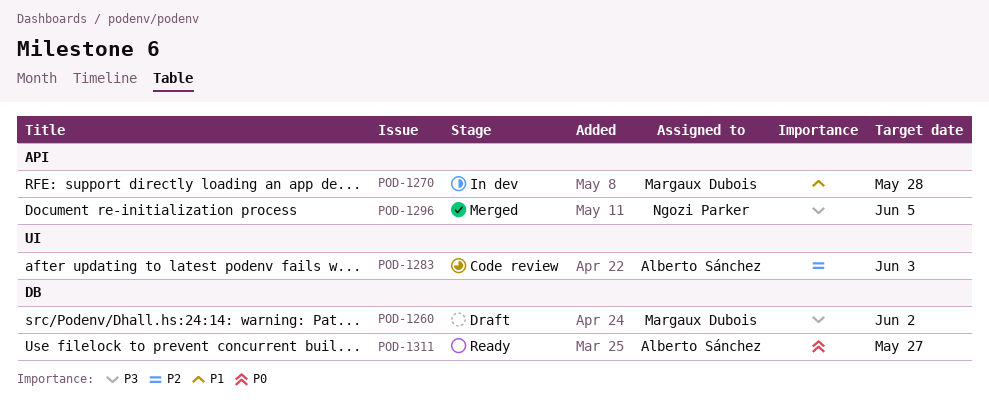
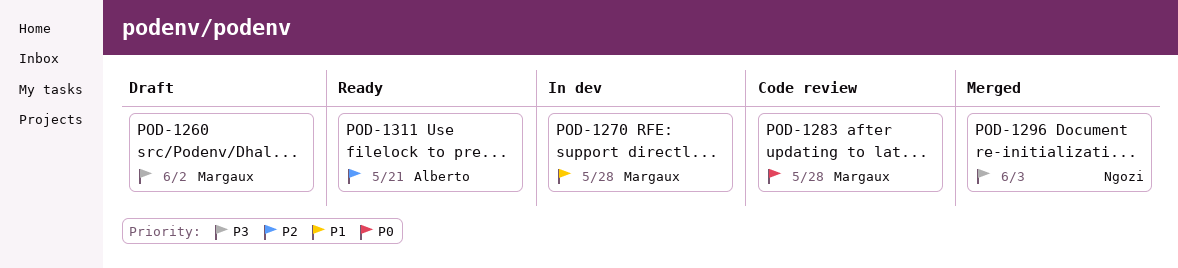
POD-1283, owner: Alberto Sánchez -> Margaux Dubois
POD-1283, priority: P2 -> P0
POD-1283, due: Jun 3 -> May 28
POD-1296, due: Jun 5 -> Jun 3
POD-1311, priority: P0 -> P2
POD-1311, due: May 27 -> May 21

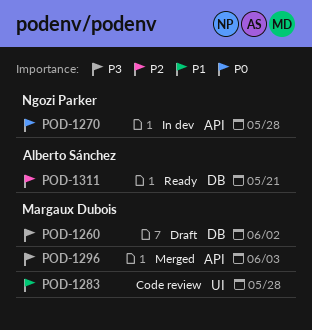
POD-1270, owner: Margaux Dubois -> Ngozi Parker
POD-1270, priority: P1 -> P0
POD-1283, priority: P0 -> P1
POD-1296, owner: Ngozi Parker -> Margaux Dubois

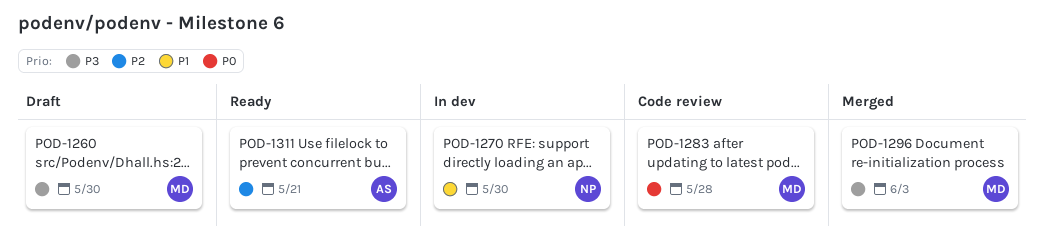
POD-1260, due: Jun 2 -> May 30
POD-1270, priority: P0 -> P1
POD-1270, due: May 28 -> May 30
POD-1283, priority: P1 -> P0

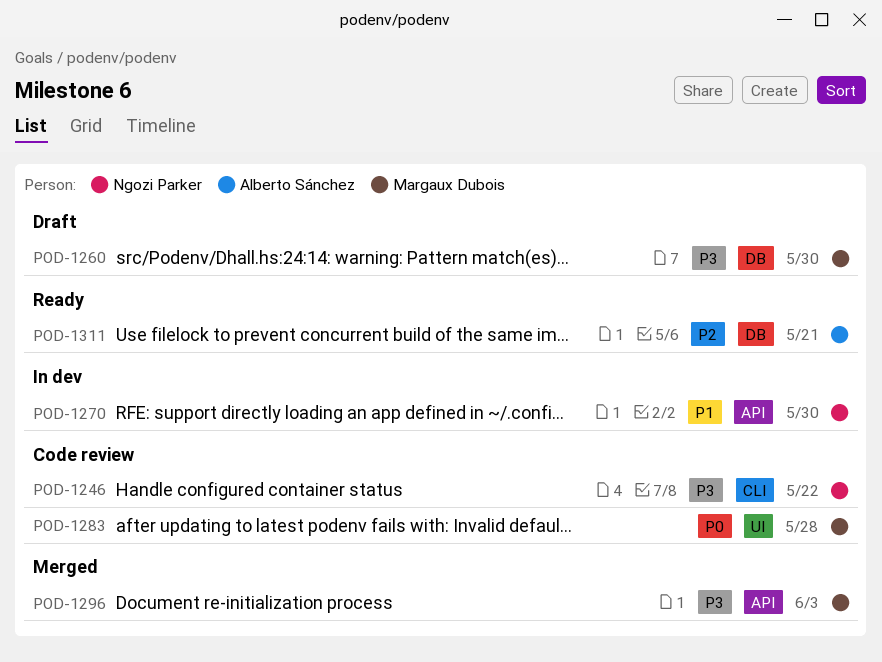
POD-1246: none -> present

